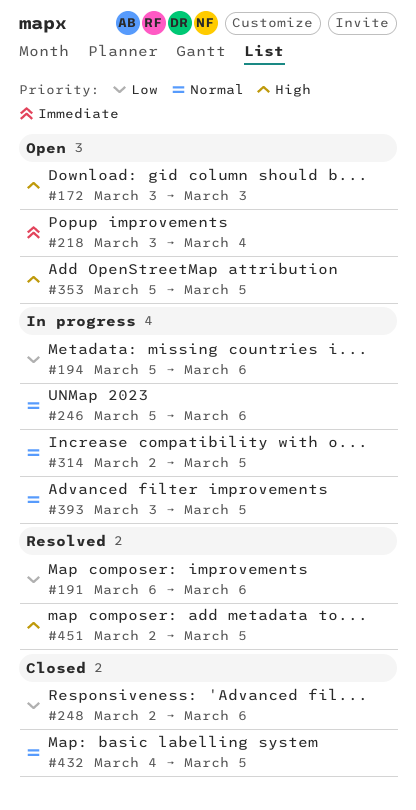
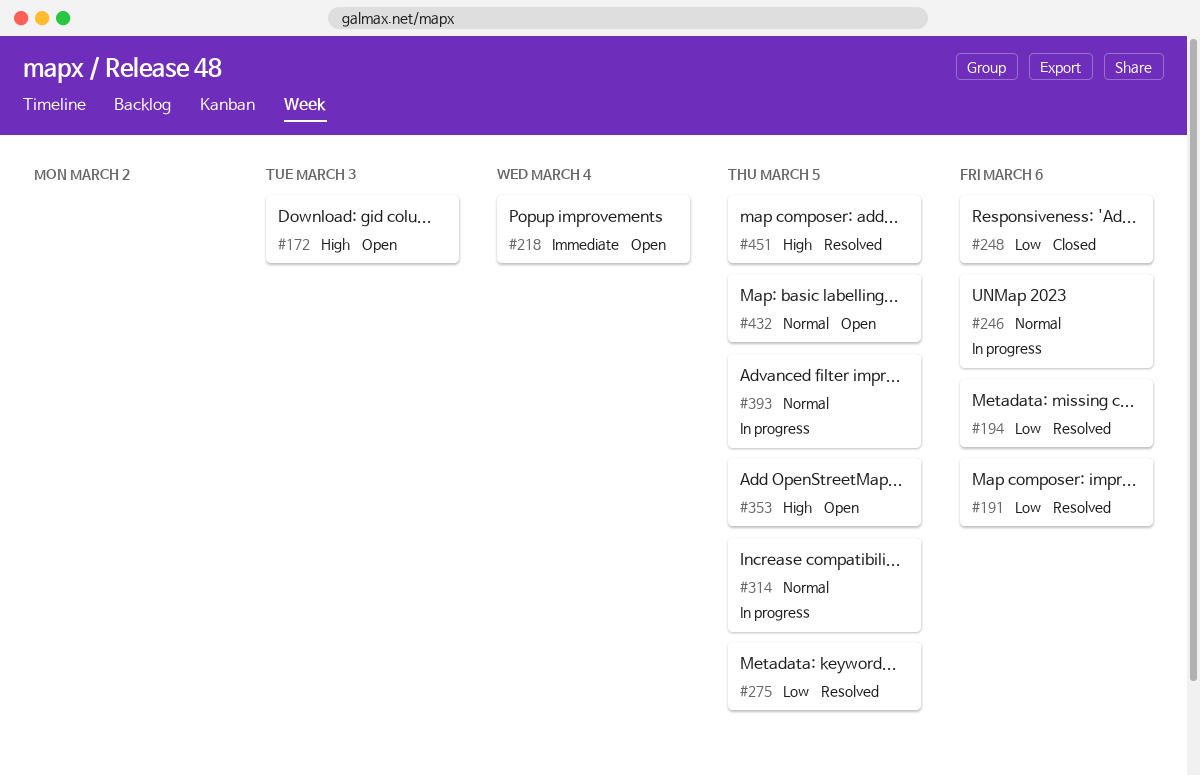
#194, status: In progress -> Resolved
#275: none -> present
#432, status: Closed -> Open

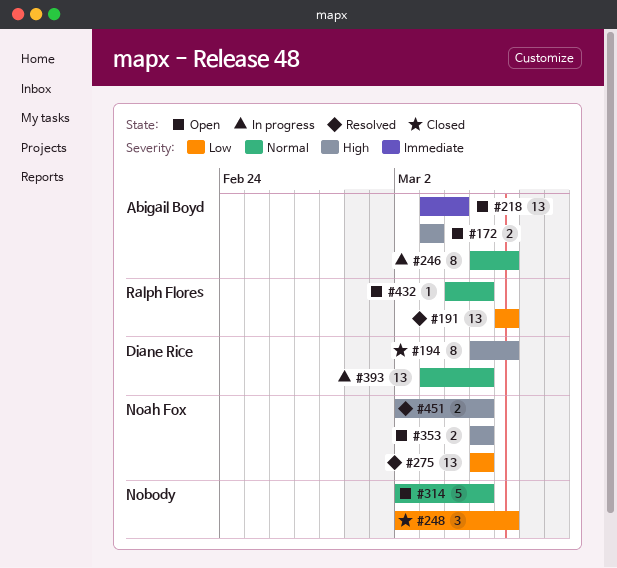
#194, status: Resolved -> Closed
#194, priority: Low -> High
#314, status: In progress -> Open

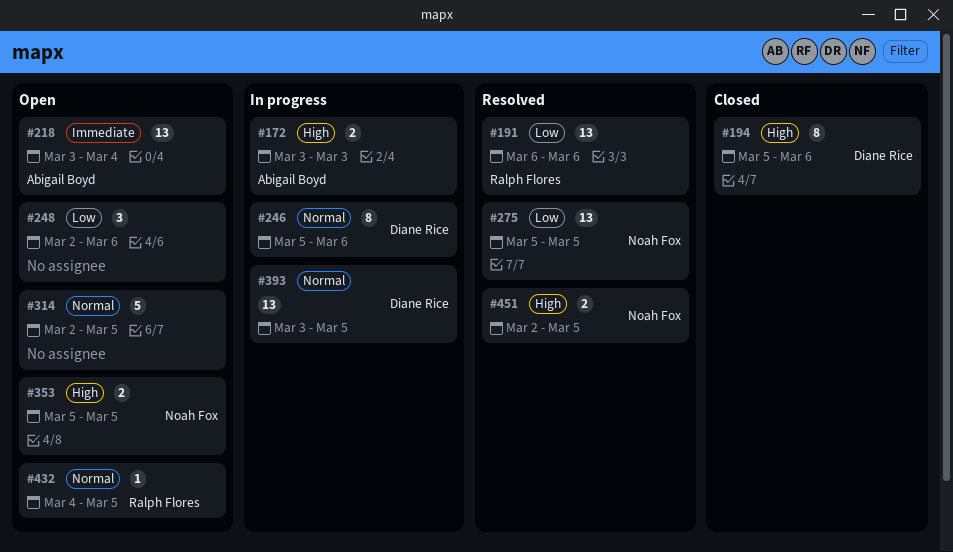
#172, status: Open -> In progress
#246, owner: Abigail Boyd -> Diane Rice
#248, status: Closed -> Open

